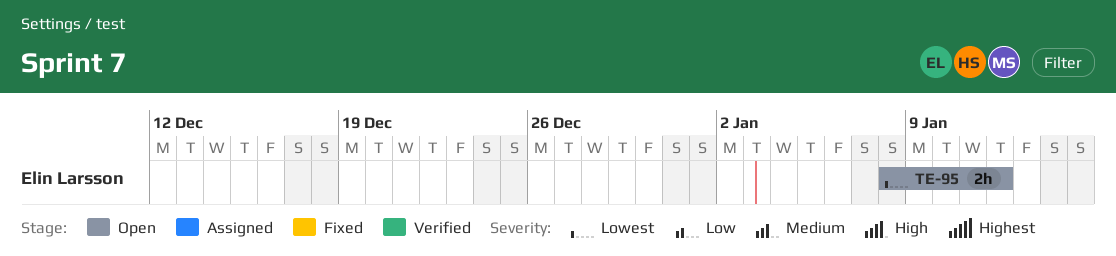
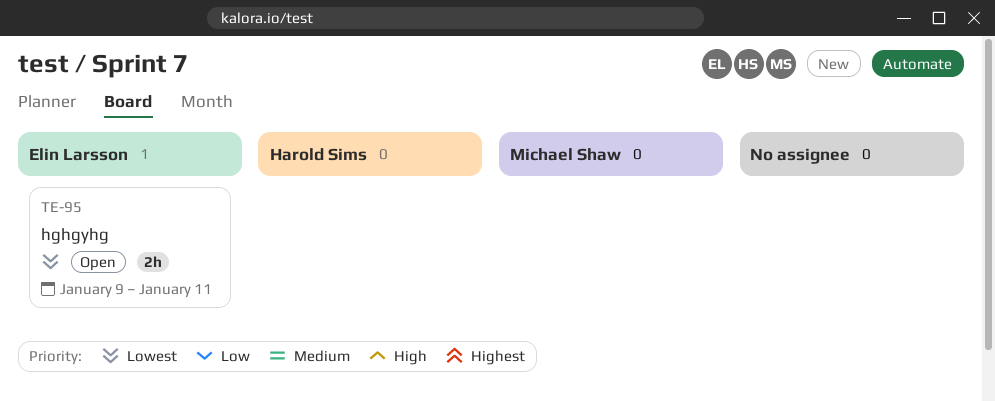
TE-95, start: Jan 8 -> Jan 9
TE-95, due: Jan 12 -> Jan 11

